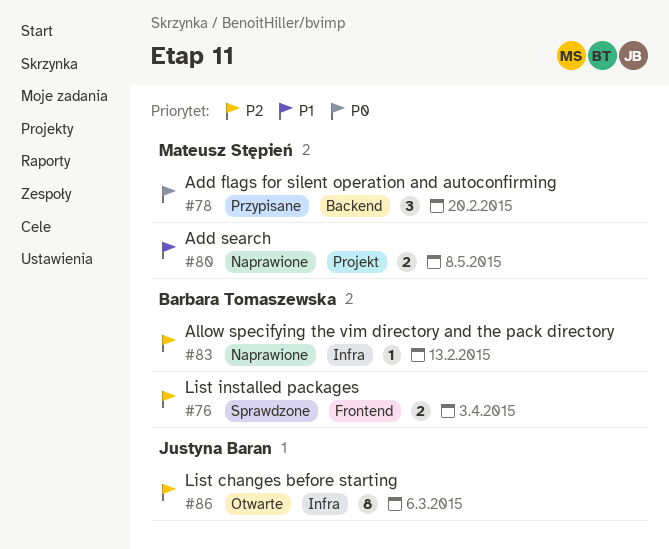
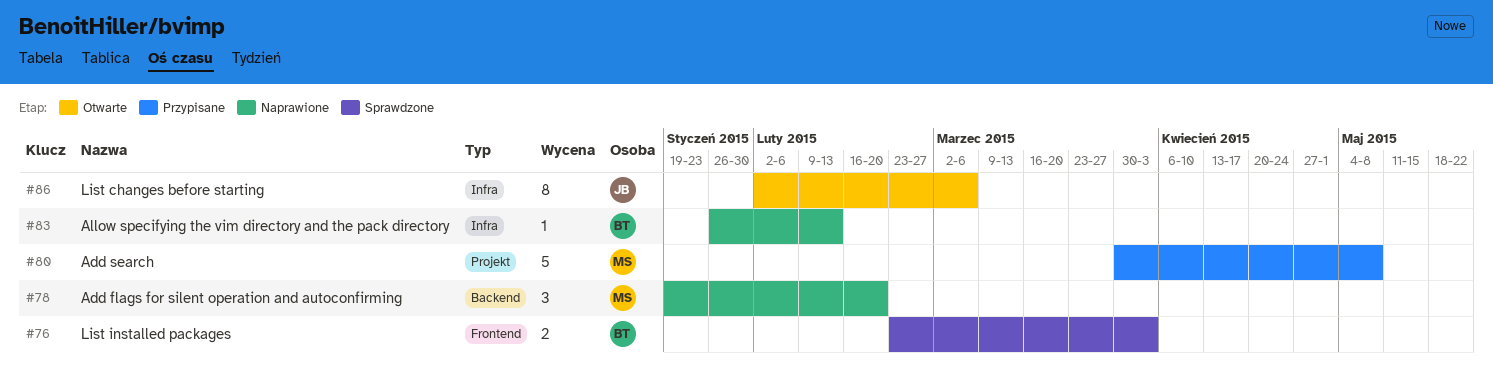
#78, status: Przypisane -> Naprawione
#80, status: Naprawione -> Przypisane
#80, estimate: 2 -> 5

